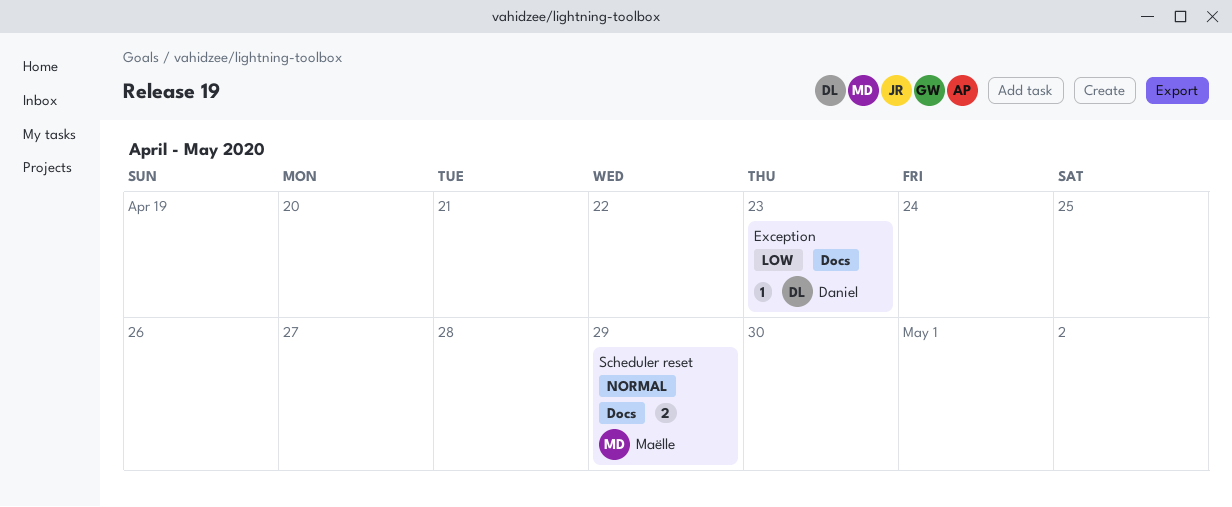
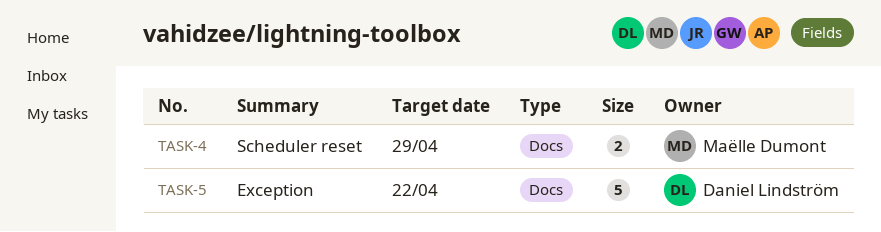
Exception, estimate: 1 -> 5
Exception, due: Apr 23 -> Apr 22

